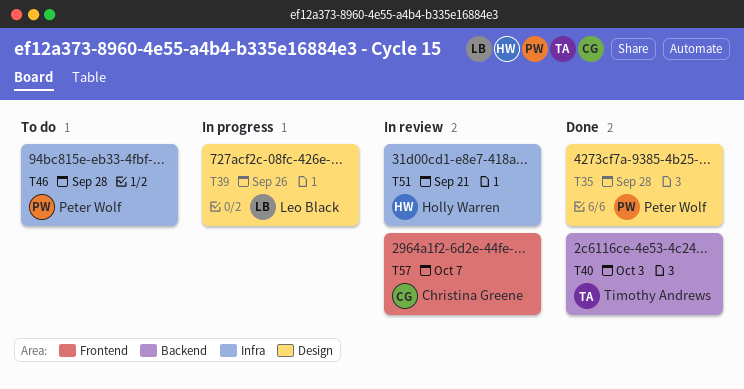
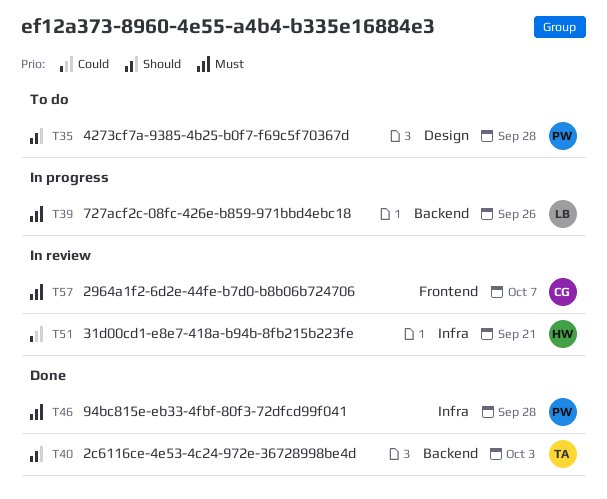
T35, status: Done -> To do
T39, label: Design -> Backend
T46, status: To do -> Done

